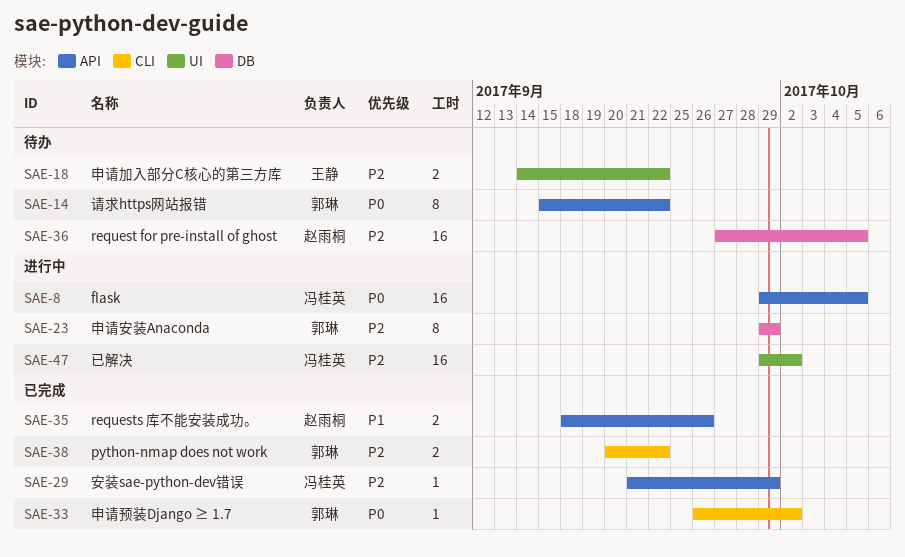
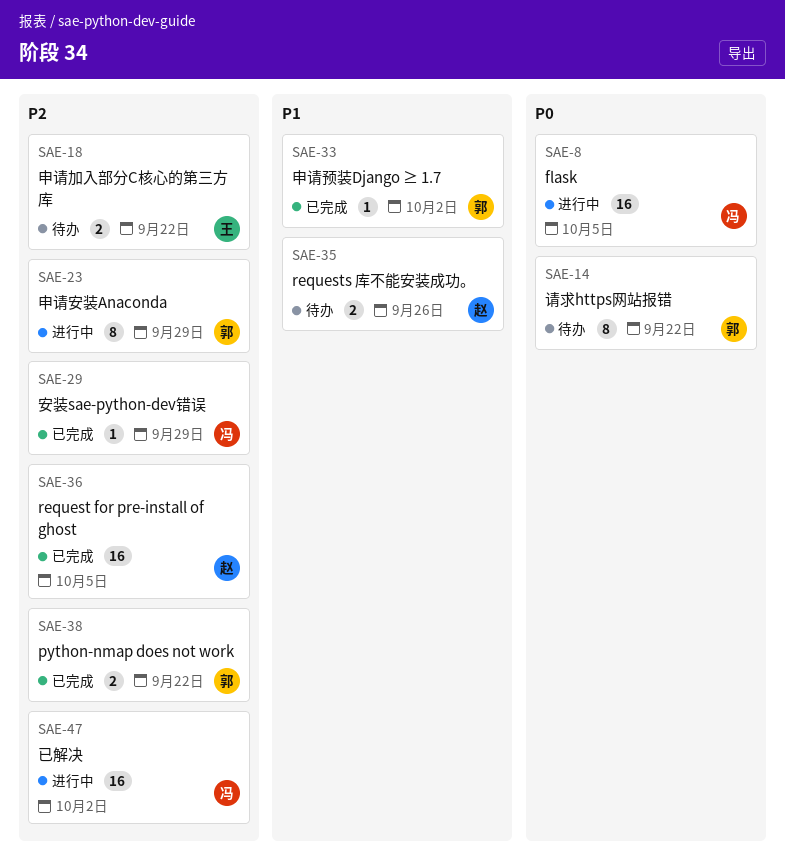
SAE-33, priority: P0 -> P1
SAE-35, status: 已完成 -> 待办
SAE-36, status: 待办 -> 已完成

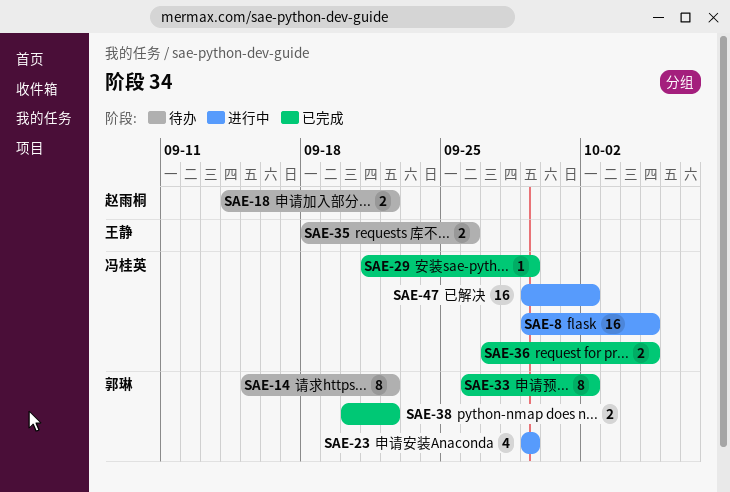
SAE-18, owner: 王静 -> 赵雨桐
SAE-23, estimate: 8 -> 4
SAE-33, estimate: 1 -> 8
SAE-35, owner: 赵雨桐 -> 王静
SAE-36, owner: 赵雨桐 -> 冯桂英
SAE-36, estimate: 16 -> 2

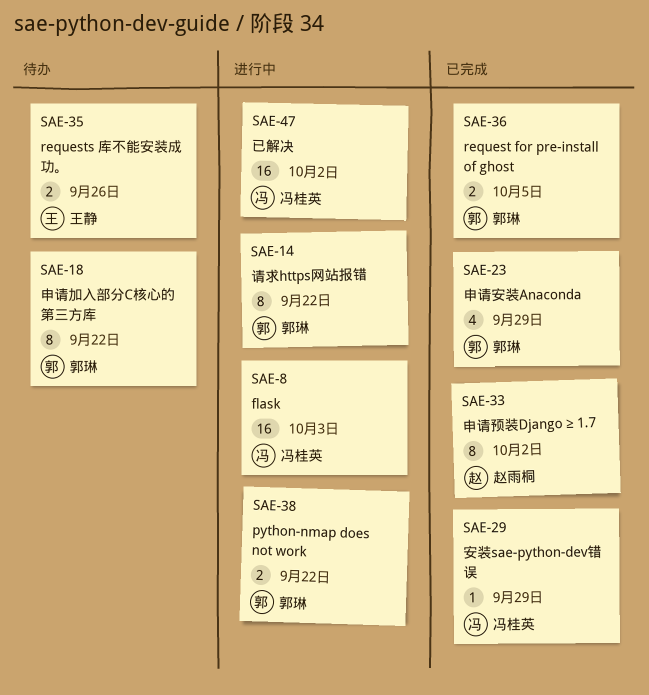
SAE-8, due: Oct 5 -> Oct 3
SAE-14, status: 待办 -> 进行中
SAE-18, owner: 赵雨桐 -> 郭琳
SAE-18, estimate: 2 -> 8
SAE-23, status: 进行中 -> 已完成
SAE-33, owner: 郭琳 -> 赵雨桐
SAE-36, owner: 冯桂英 -> 郭琳
SAE-38, status: 已完成 -> 进行中

